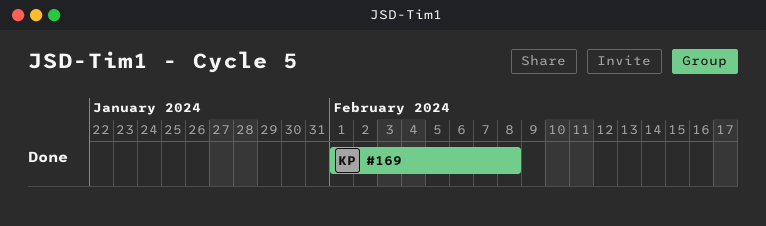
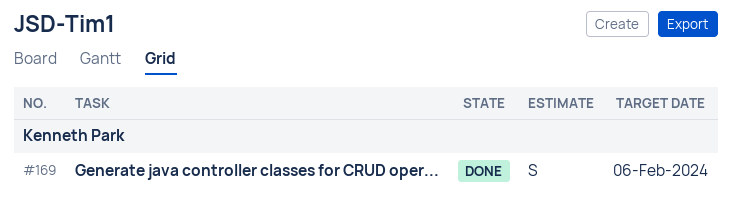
#169, due: Feb 8 -> Feb 6

